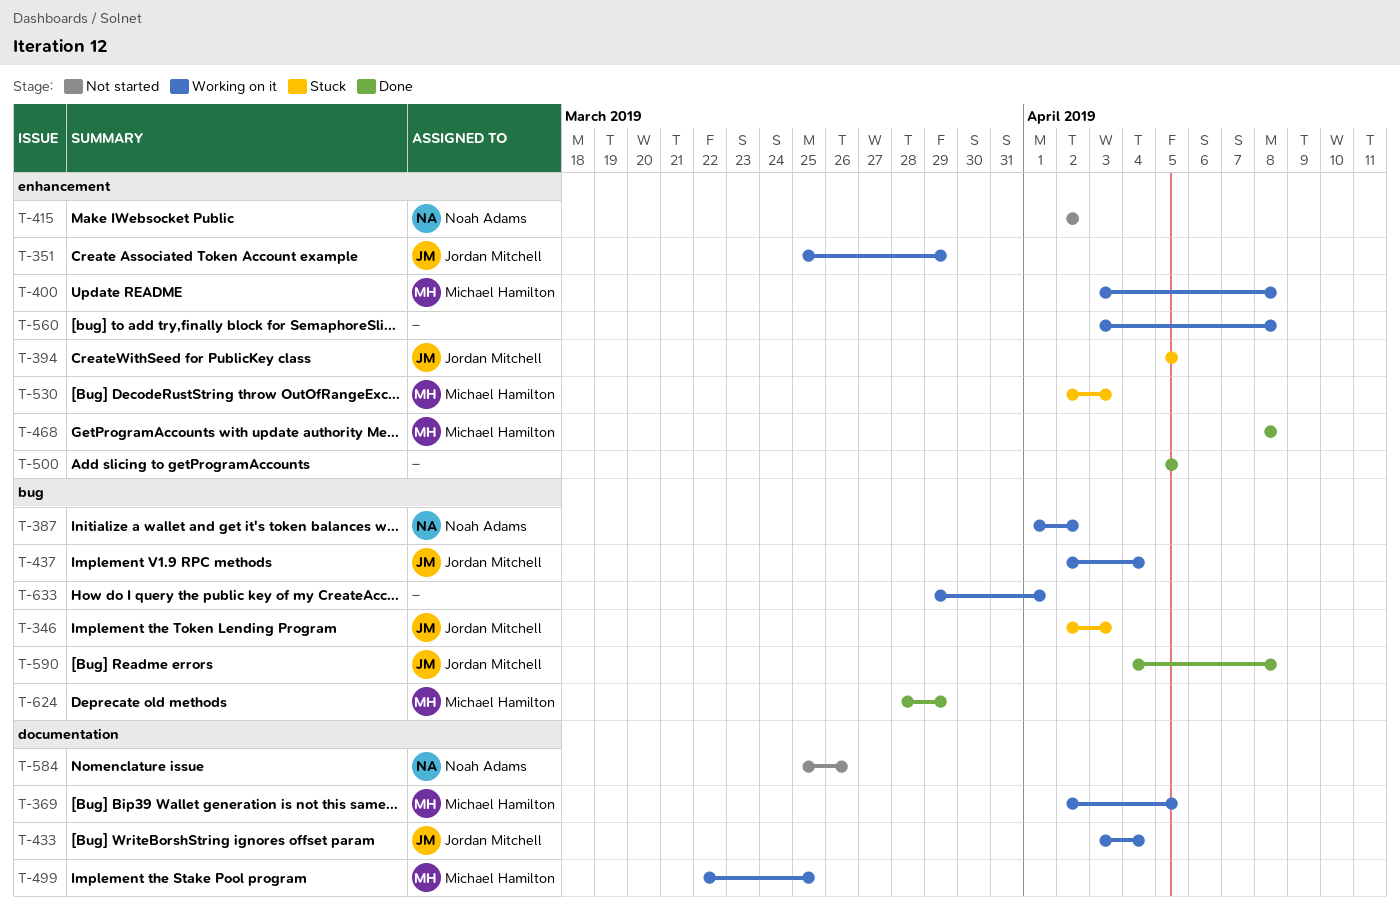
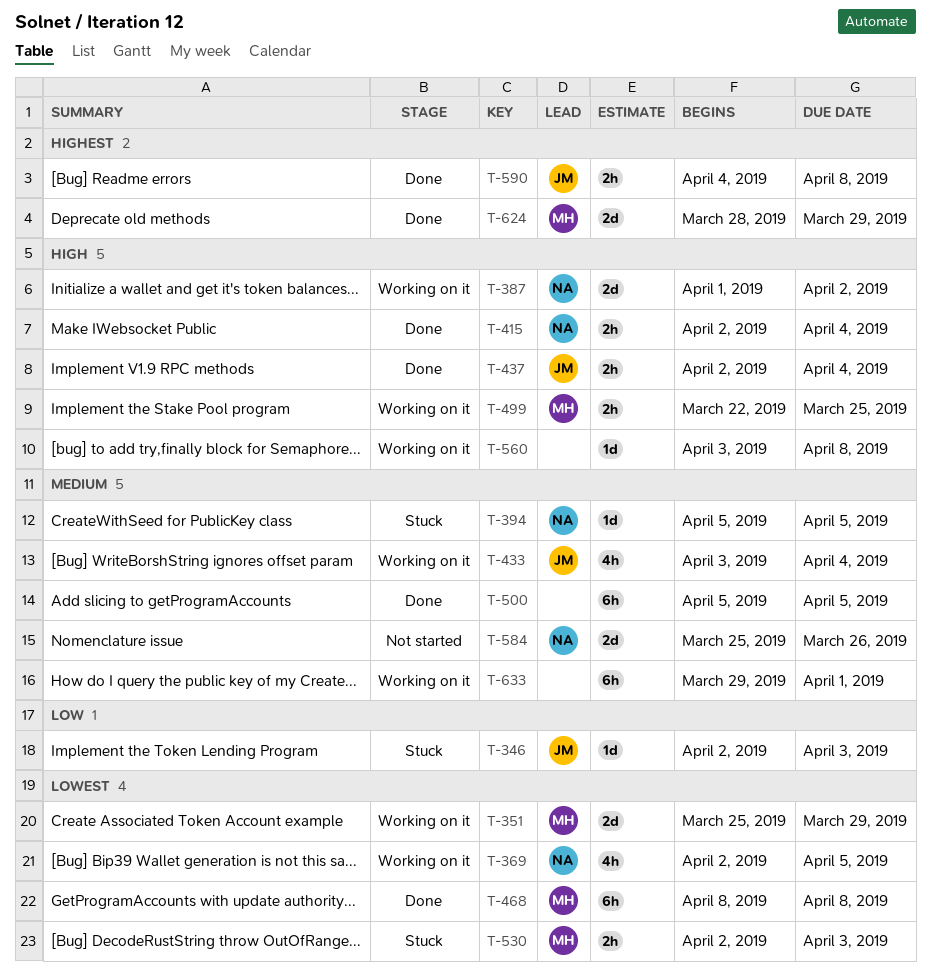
T-351, owner: Jordan Mitchell -> Michael Hamilton
T-369, owner: Michael Hamilton -> Noah Adams
T-394, owner: Jordan Mitchell -> Noah Adams
T-400: present -> none
T-415, status: Not started -> Done
T-415, due: Apr 2 -> Apr 4
T-437, status: Working on it -> Done

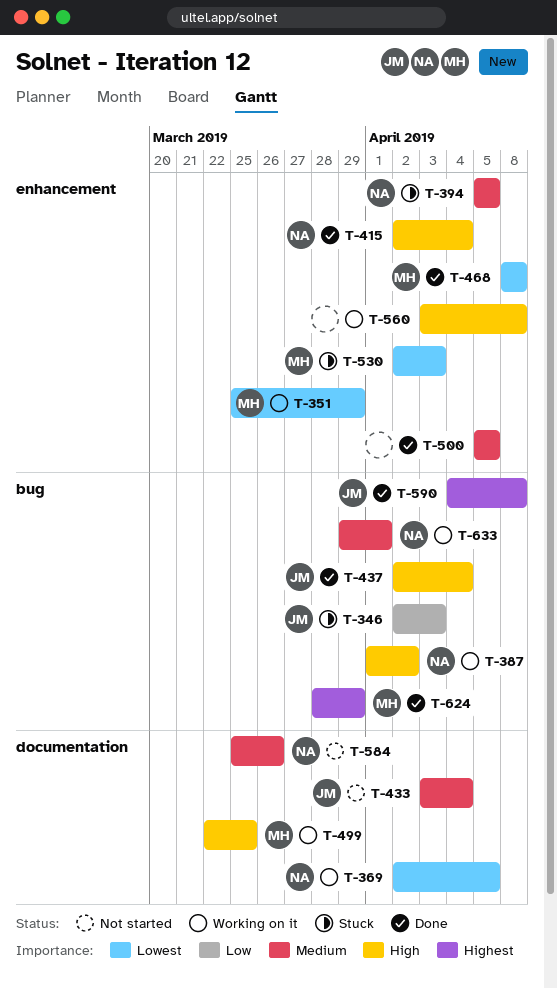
T-433, status: Working on it -> Not started
T-633, owner: none -> NA

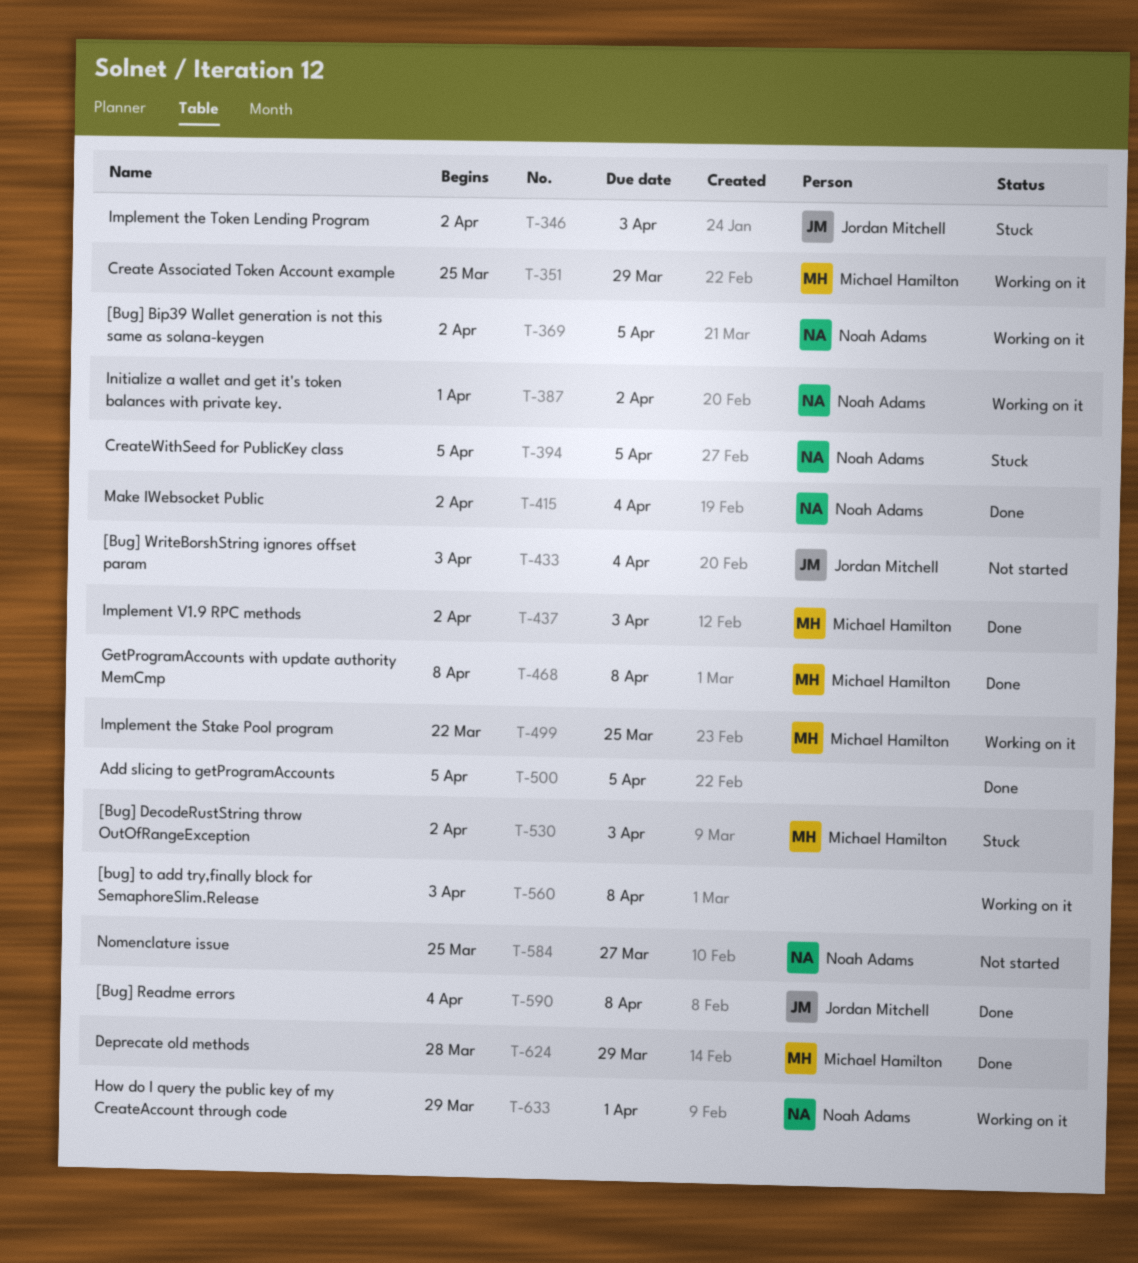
T-437, owner: Jordan Mitchell -> Michael Hamilton
T-437, due: Apr 4 -> Apr 3
T-584, due: Mar 26 -> Mar 27

